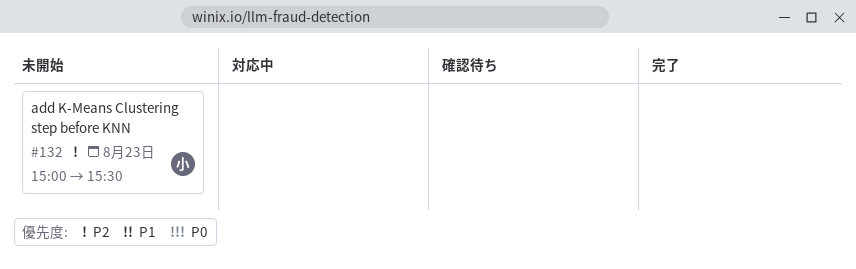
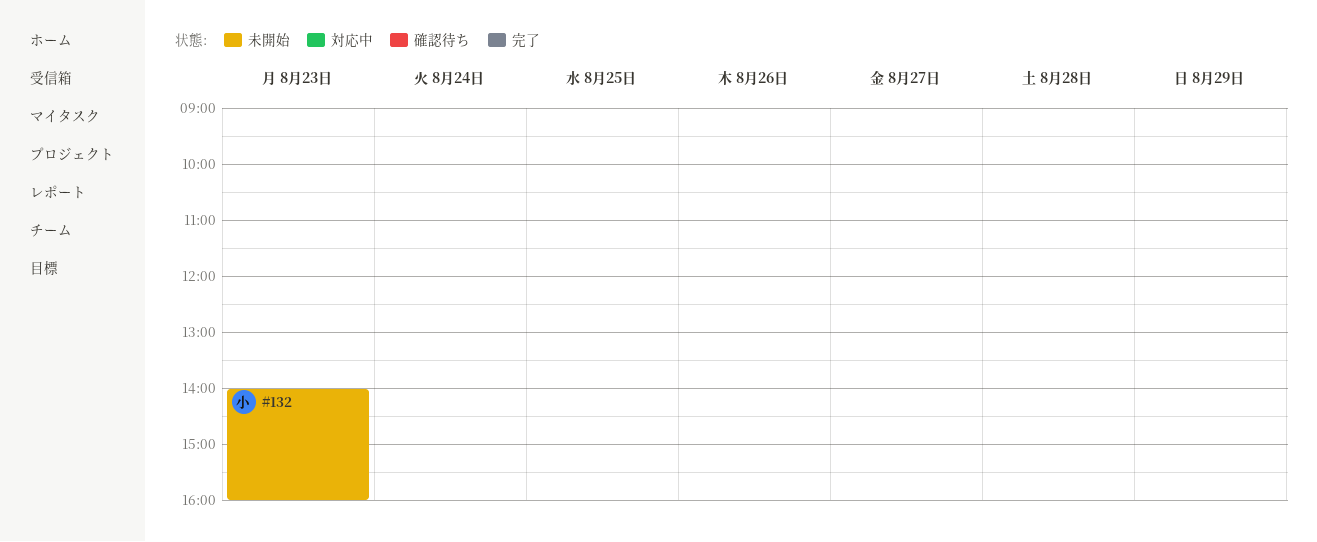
#132, begins: 15:00 -> 14:00
#132, ends: 15:30 -> 16:00

